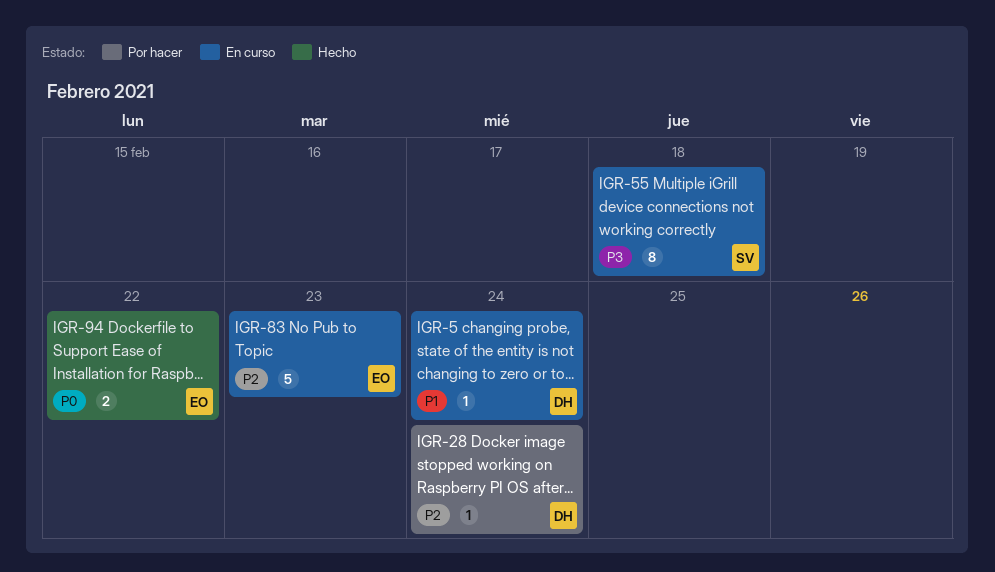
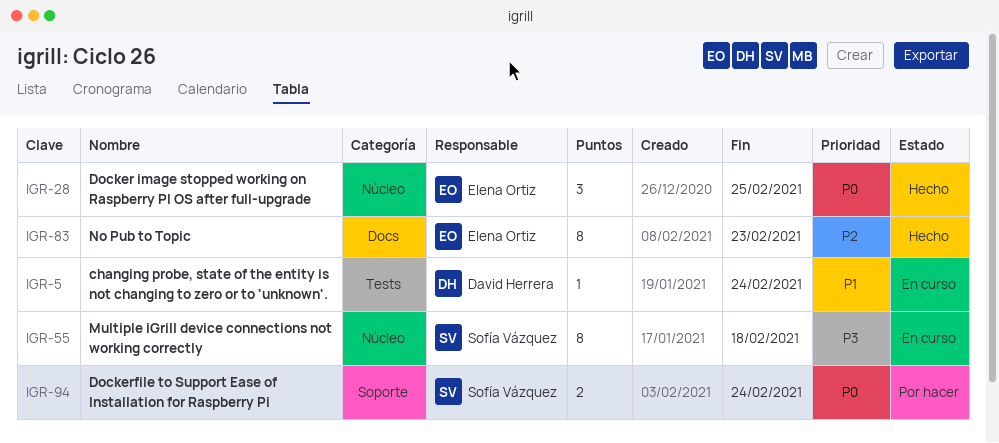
IGR-28, status: Por hacer -> Hecho
IGR-28, owner: David Herrera -> Elena Ortiz
IGR-28, priority: P2 -> P0
IGR-28, estimate: 1 -> 3
IGR-28, due: Feb 24 -> Feb 25
IGR-83, status: En curso -> Hecho
IGR-83, estimate: 5 -> 8
IGR-94, status: Hecho -> Por hacer
IGR-94, owner: Elena Ortiz -> Sofía Vázquez
IGR-94, due: Feb 22 -> Feb 24

